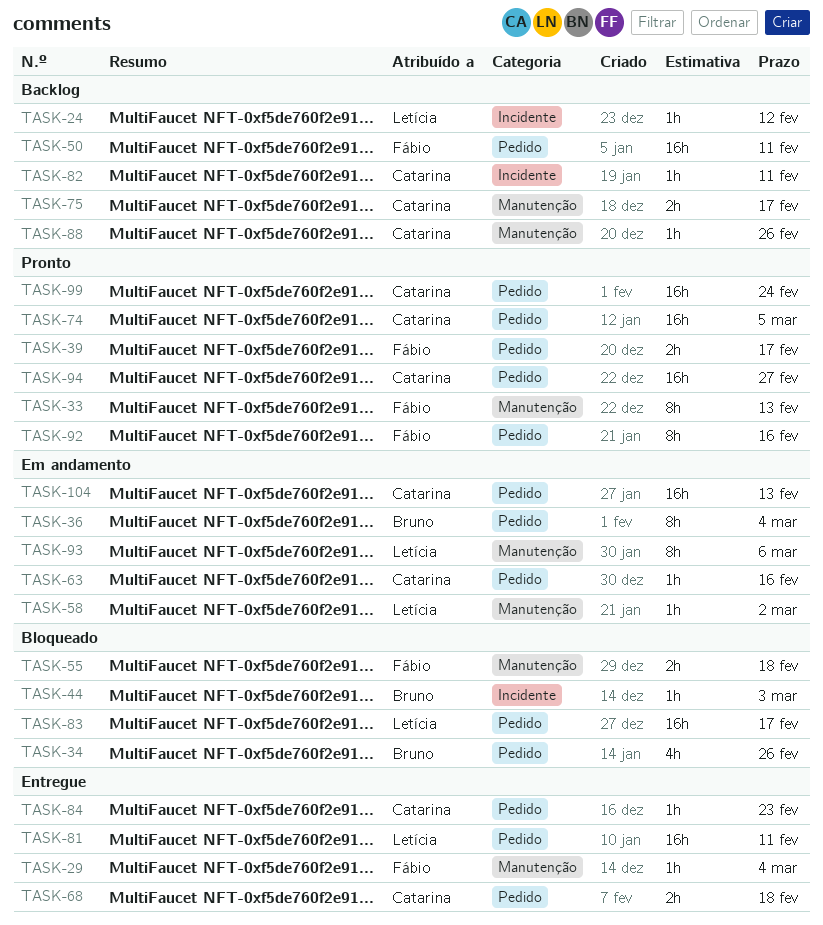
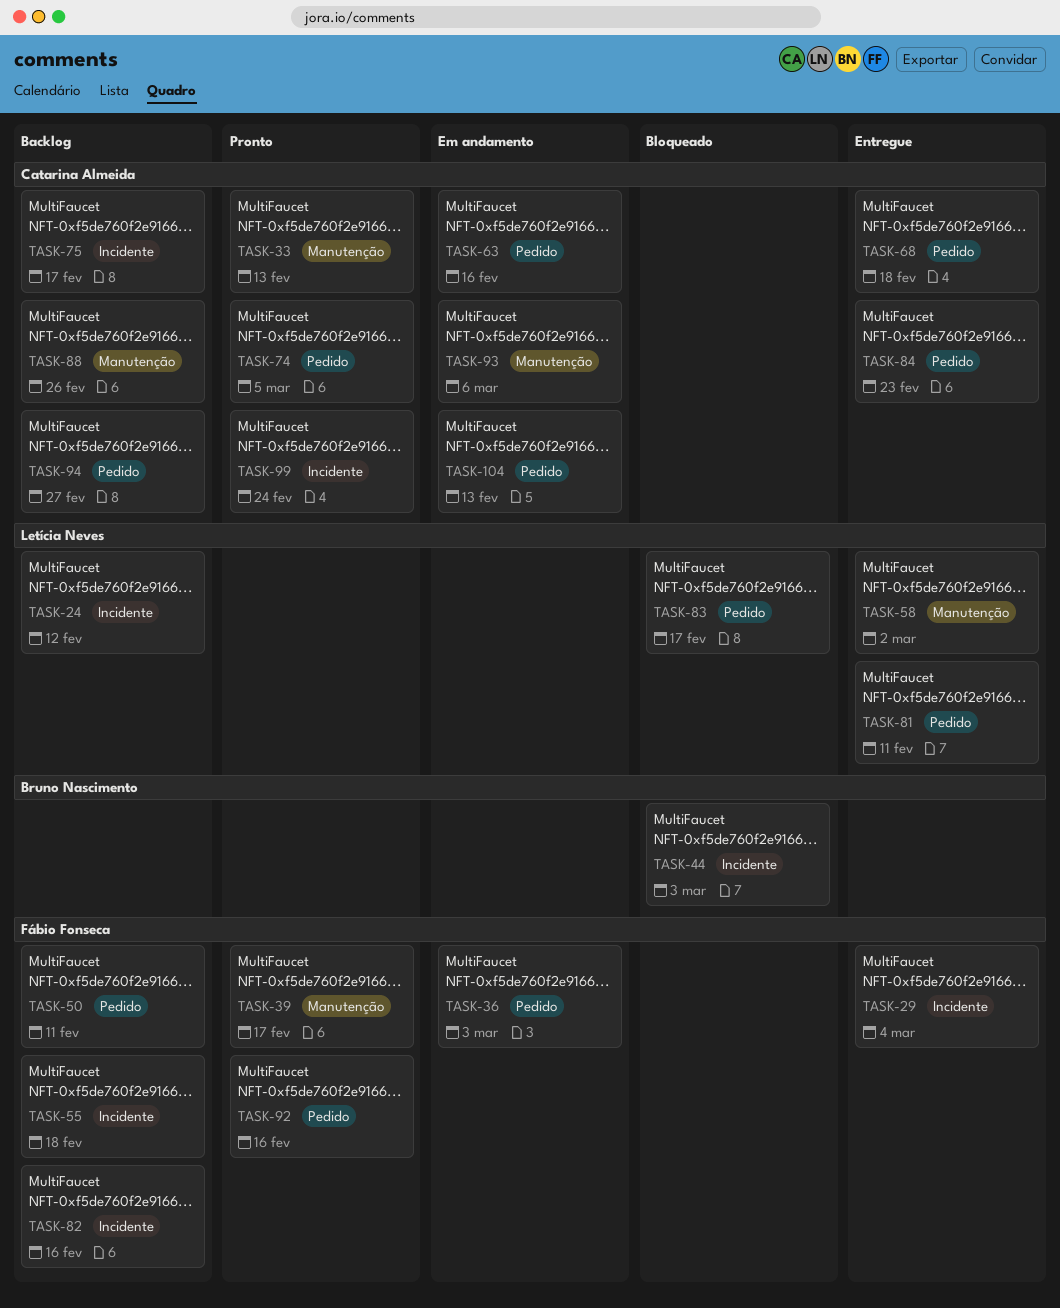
TASK-29, label: Manutenção -> Incidente
TASK-33, owner: Fábio Fonseca -> Catarina Almeida
TASK-34: present -> none
TASK-36, owner: Bruno Nascimento -> Fábio Fonseca
TASK-36, due: Mar 4 -> Mar 3
TASK-39, label: Pedido -> Manutenção
TASK-55, status: Bloqueado -> Backlog
TASK-55, label: Manutenção -> Incidente
TASK-58, status: Em andamento -> Entregue
TASK-75, label: Manutenção -> Incidente
TASK-82, owner: Catarina Almeida -> Fábio Fonseca
TASK-82, due: Feb 11 -> Feb 16
TASK-93, owner: Letícia Neves -> Catarina Almeida
TASK-94, status: Pronto -> Backlog
TASK-99, label: Pedido -> Incidente

